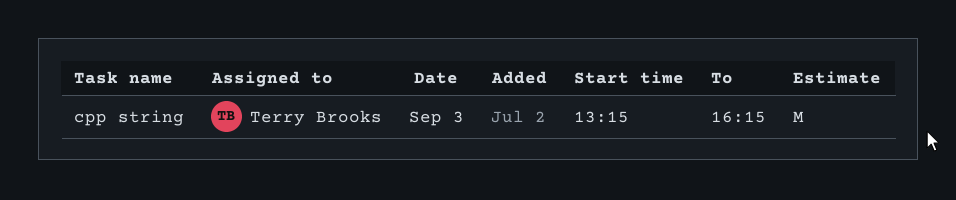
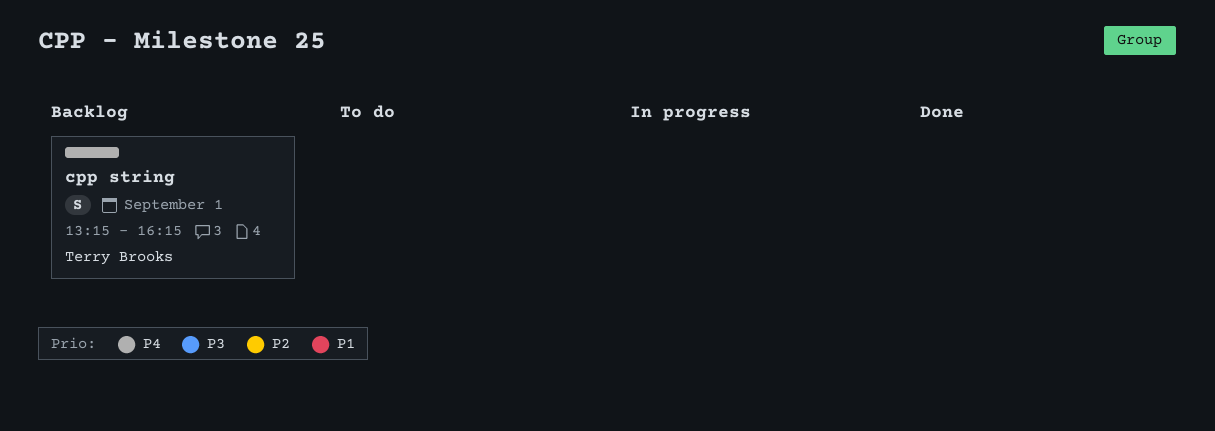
cpp string, estimate: M -> S
cpp string, day: Sep 3 -> Sep 1

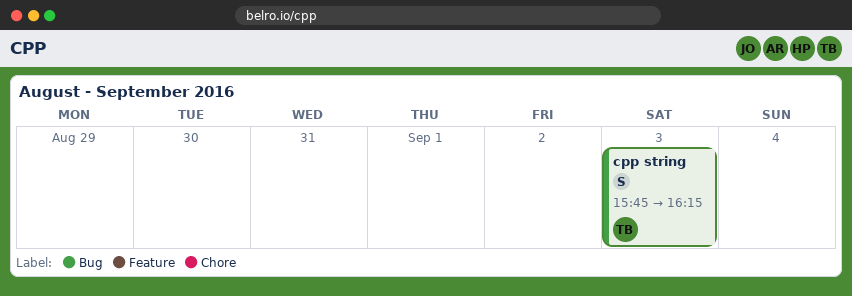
cpp string, day: Sep 1 -> Sep 3
cpp string, begins: 13:15 -> 15:45

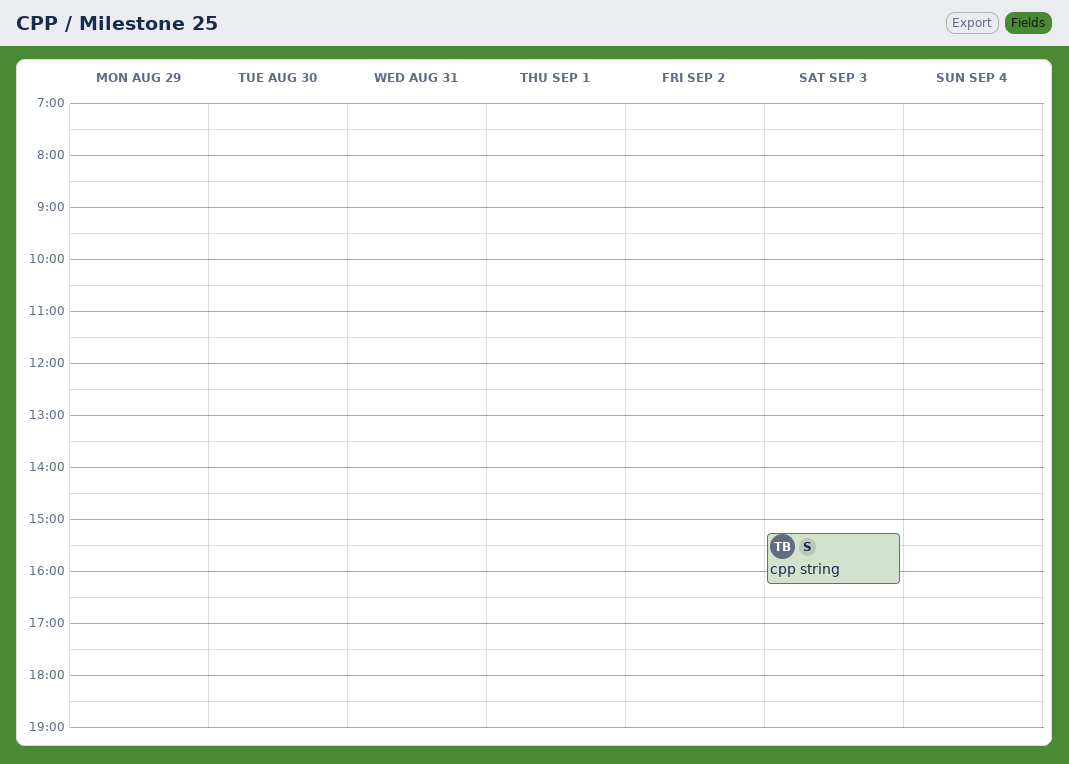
cpp string, begins: 15:45 -> 15:15

